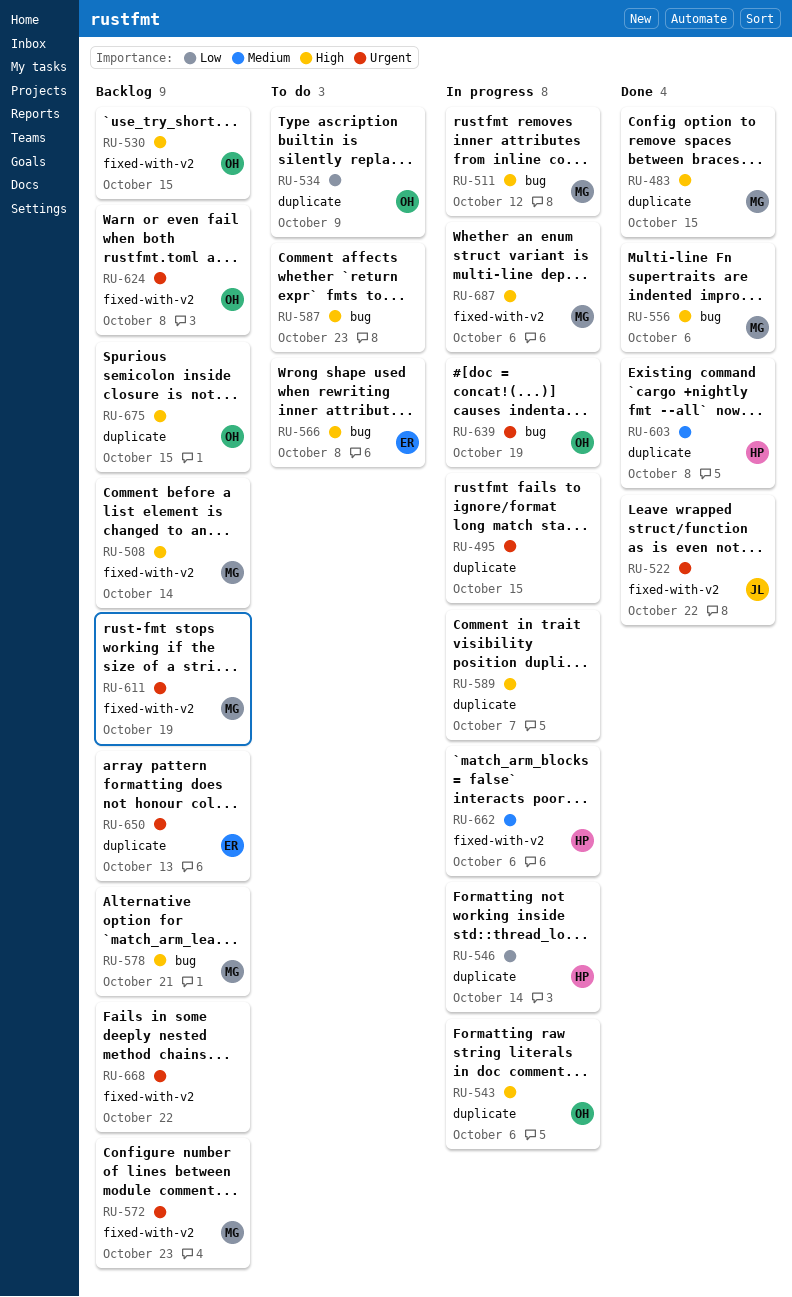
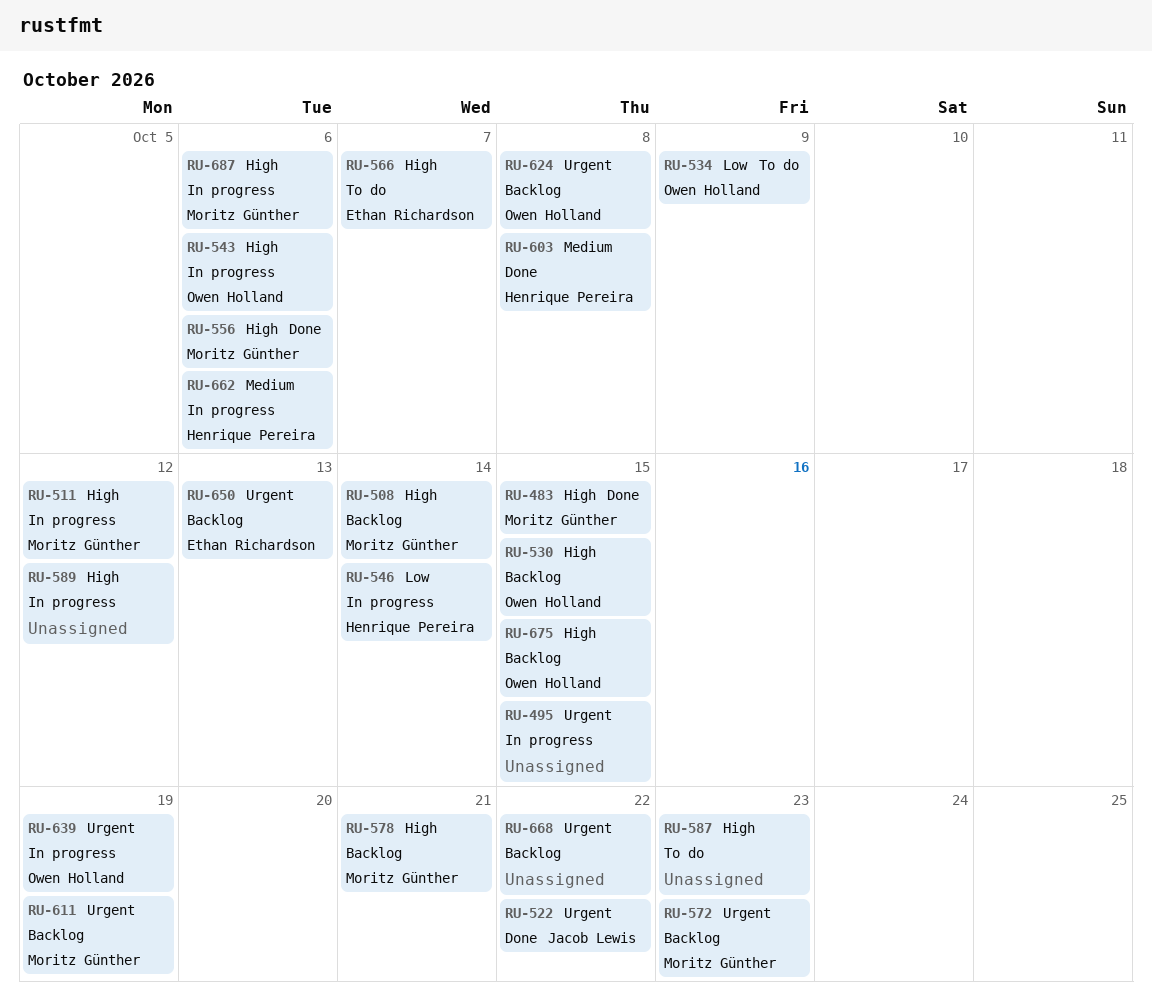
RU-566, due: Oct 8 -> Oct 7
RU-589, due: Oct 7 -> Oct 12

